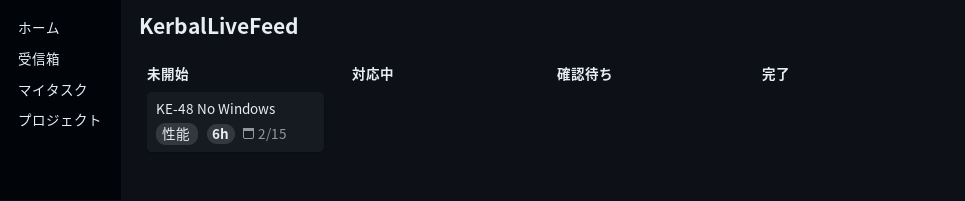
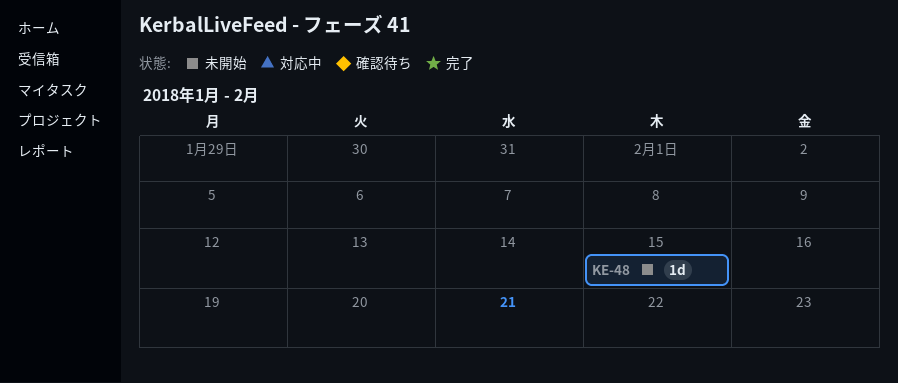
KE-48, estimate: 6h -> 1d

